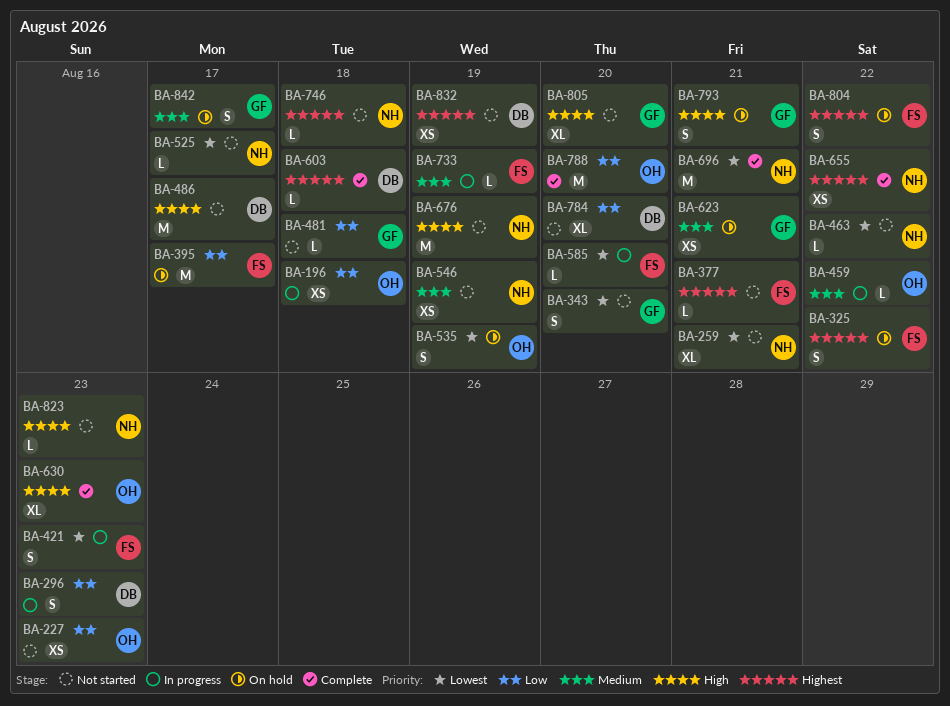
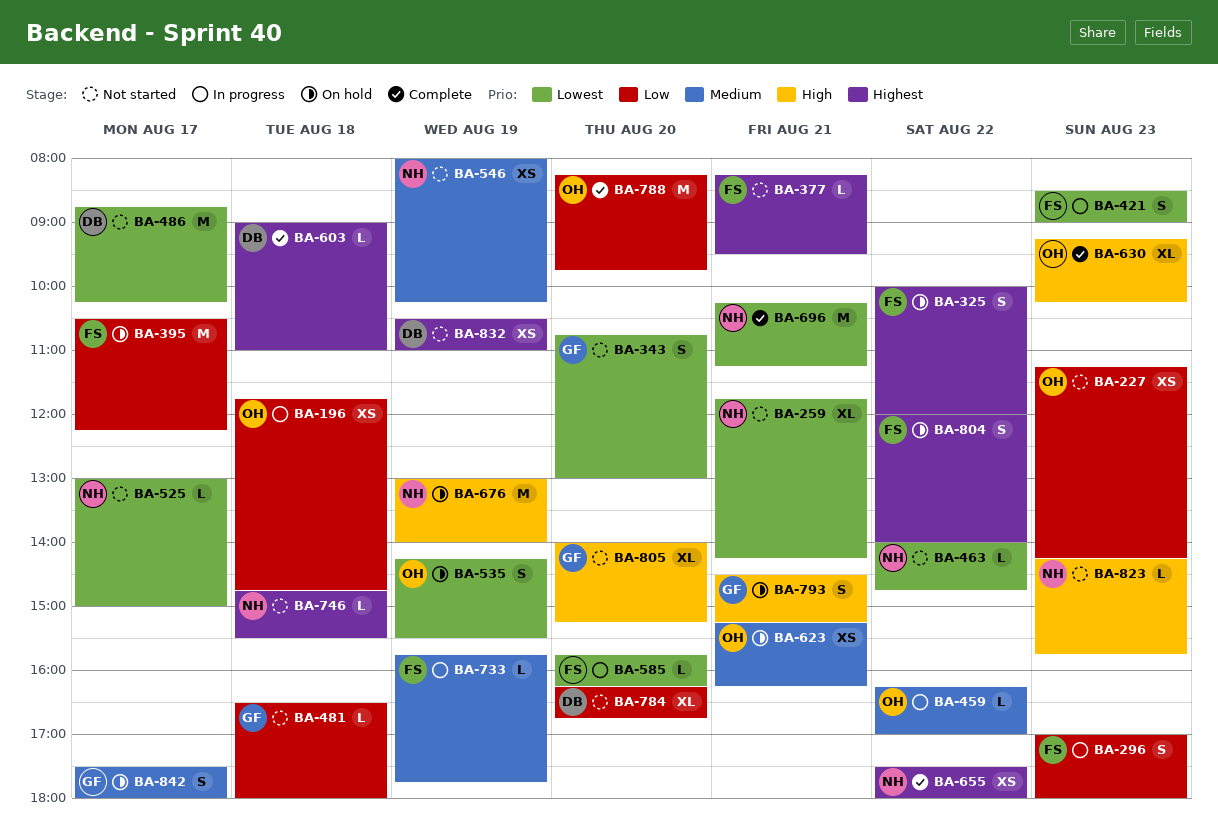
BA-296, owner: DB -> FS
BA-486, priority: High -> Lowest
BA-623, owner: GF -> OH
BA-676, status: Not started -> On hold

